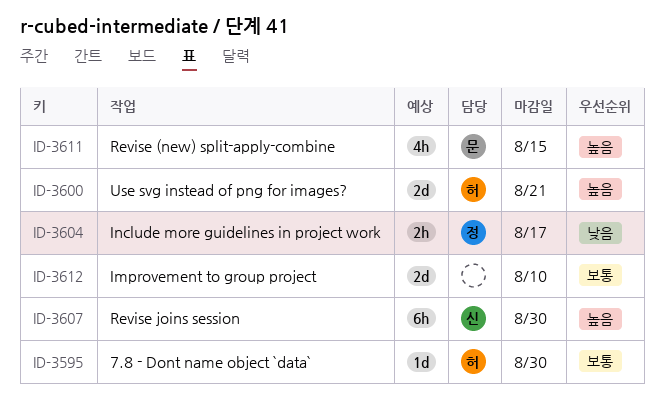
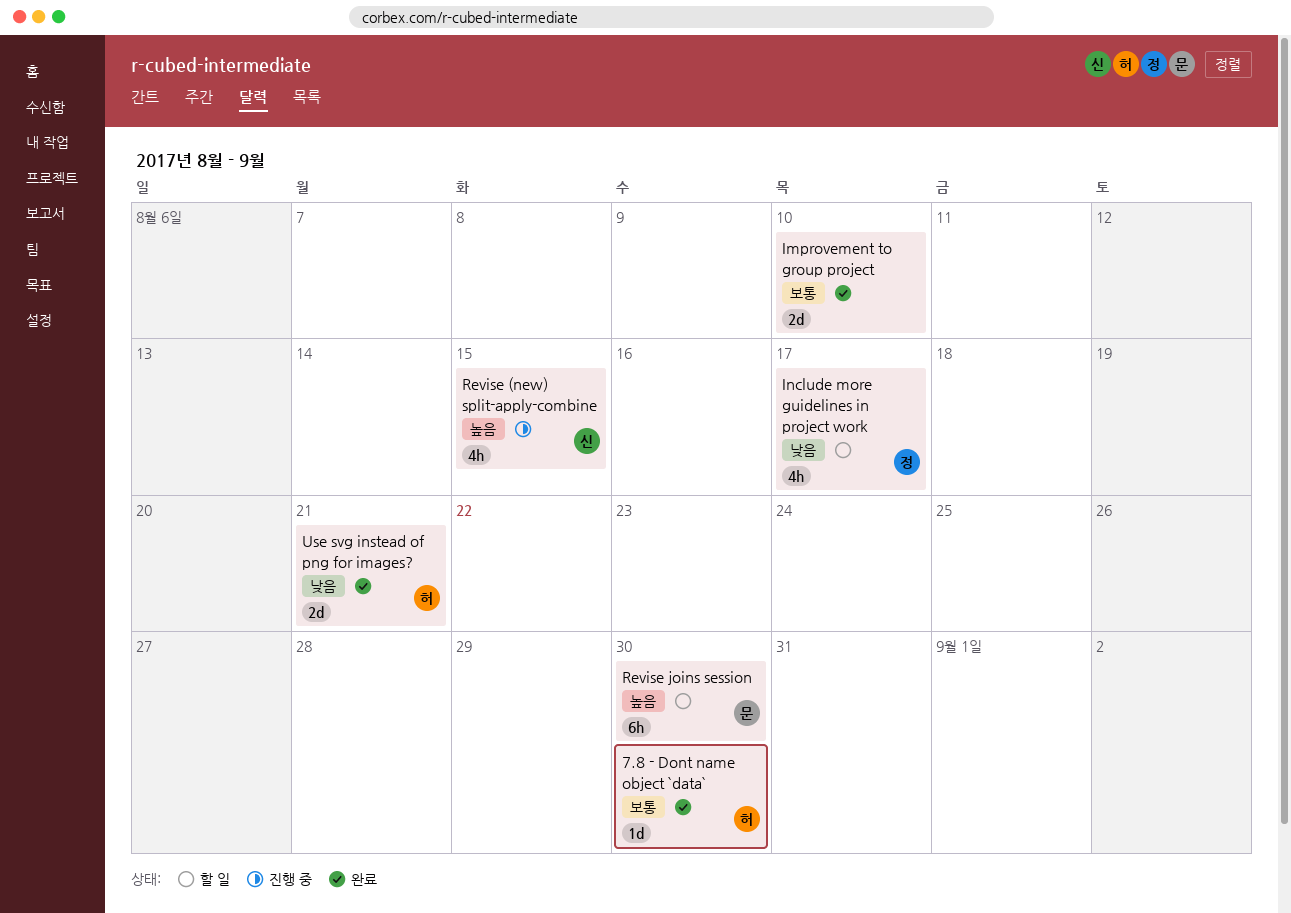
Include more guidelines in project work, estimate: 2h -> 4h
Revise (new) split-apply-combine, owner: 문 -> 신
Revise joins session, owner: 신 -> 문
Use svg instead of png for images?, priority: 높음 -> 낮음

